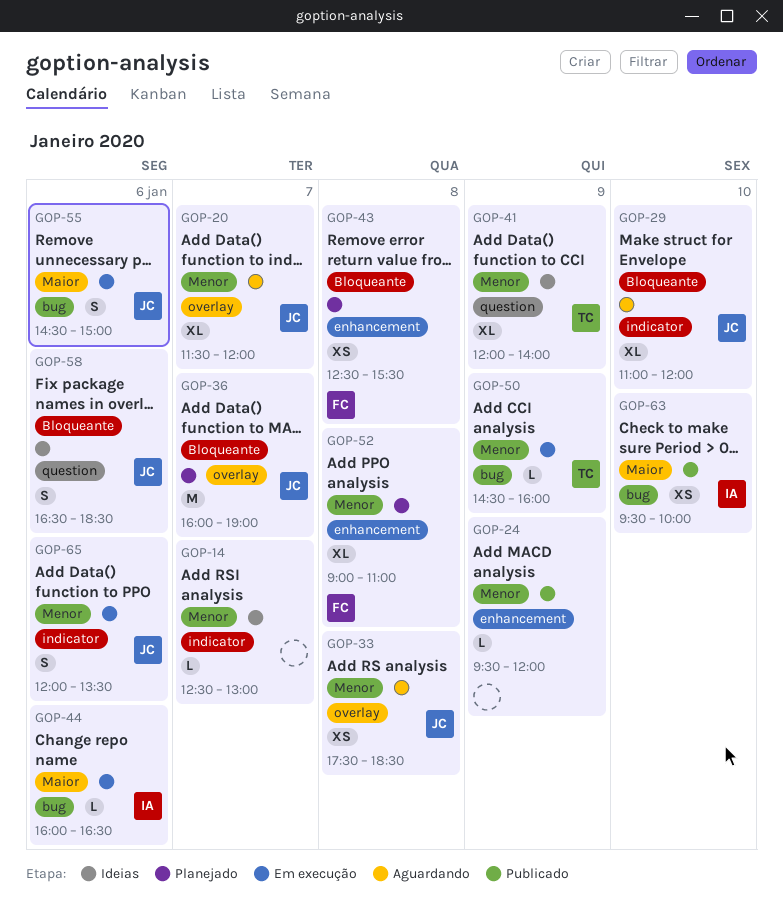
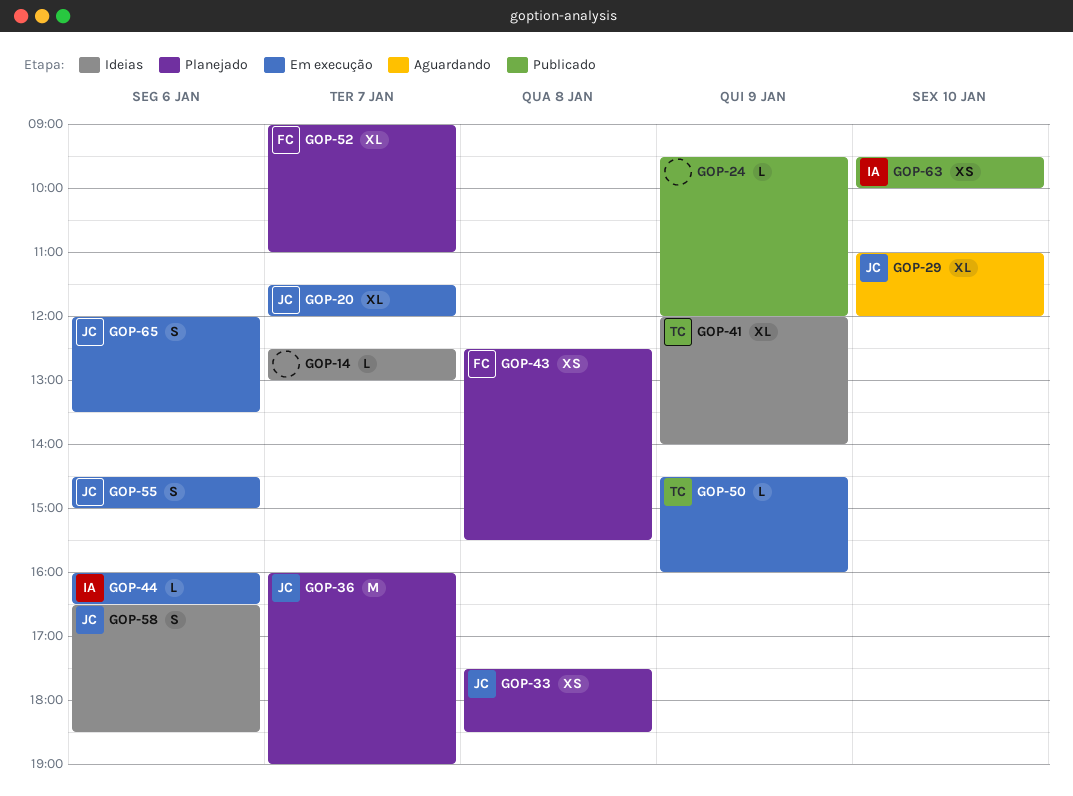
GOP-20, status: Aguardando -> Em execução
GOP-33, status: Aguardando -> Planejado
GOP-52, day: Jan 8 -> Jan 7

